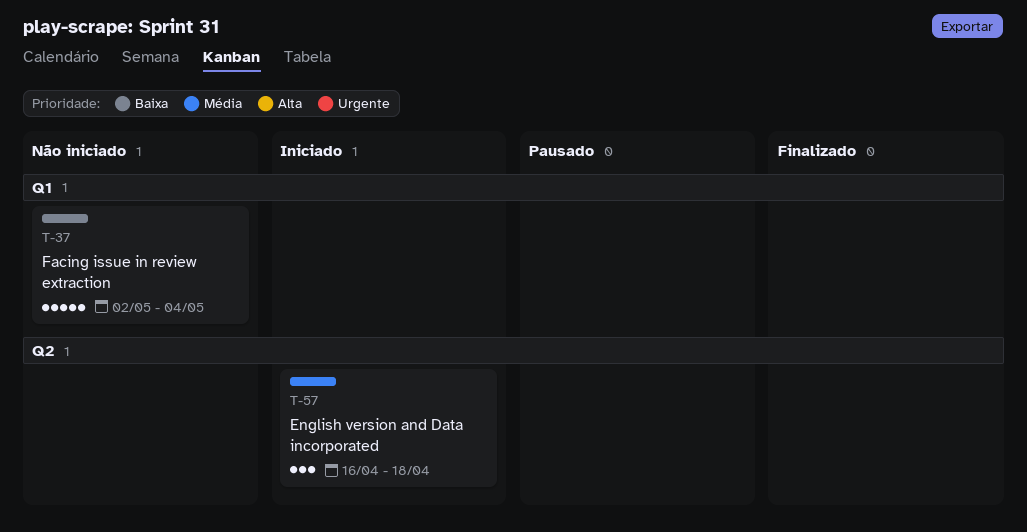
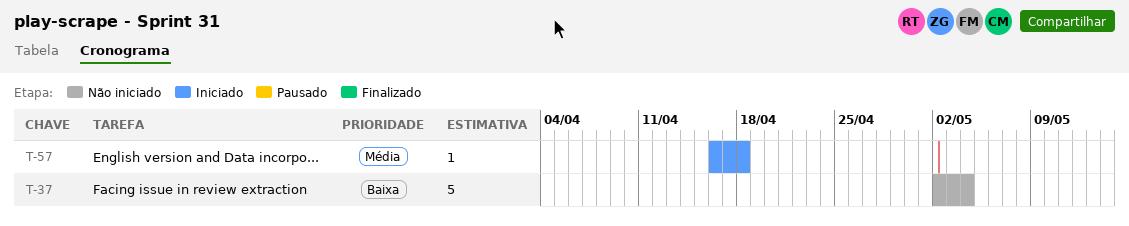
T-57, estimate: 3 -> 1

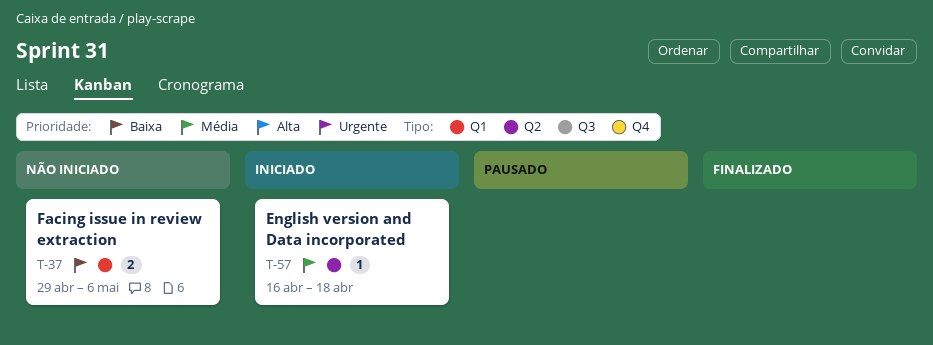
T-37, estimate: 5 -> 2
T-37, start: May 2 -> Apr 29
T-37, due: May 4 -> May 6

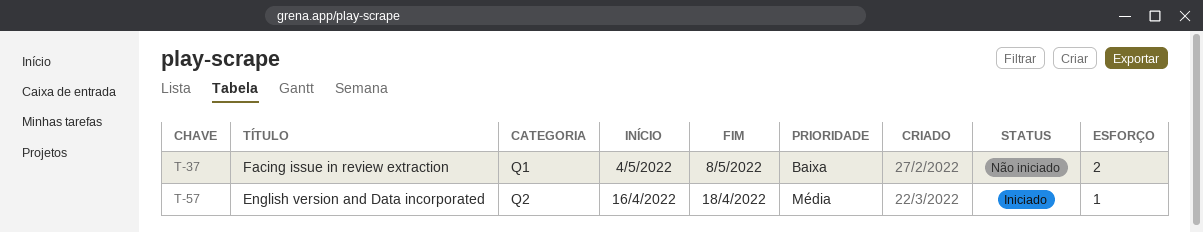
T-37, start: Apr 29 -> May 4
T-37, due: May 6 -> May 8

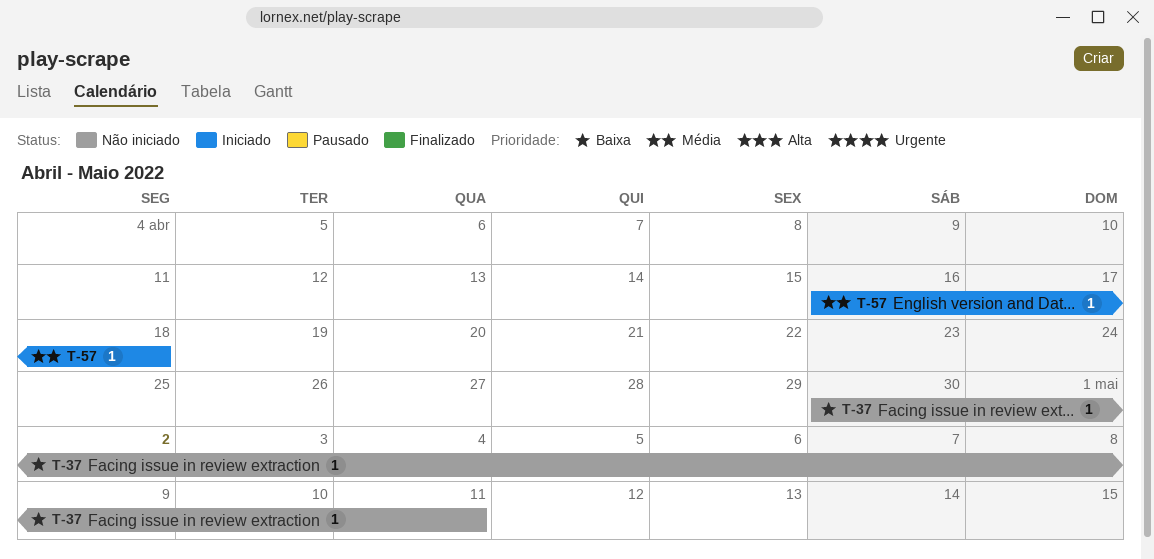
T-37, estimate: 2 -> 1
T-37, start: May 4 -> Apr 30
T-37, due: May 8 -> May 11

